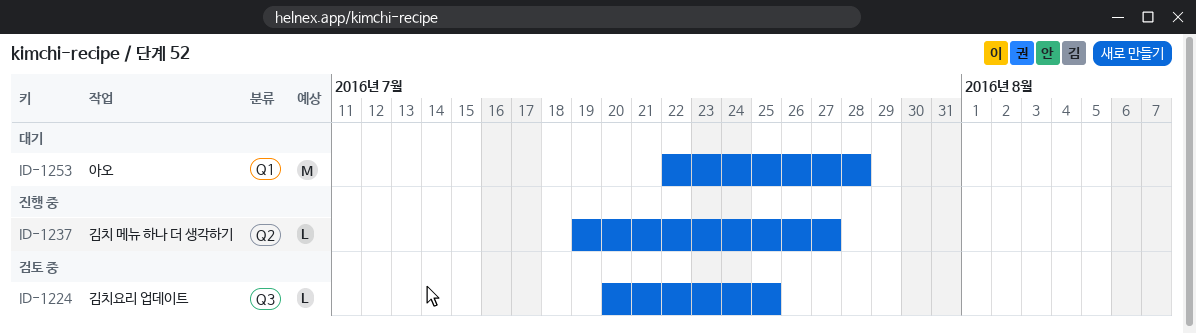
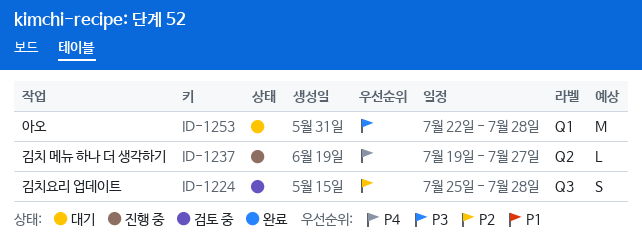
ID-1224, estimate: L -> S
ID-1224, start: Jul 20 -> Jul 25
ID-1224, due: Jul 25 -> Jul 28

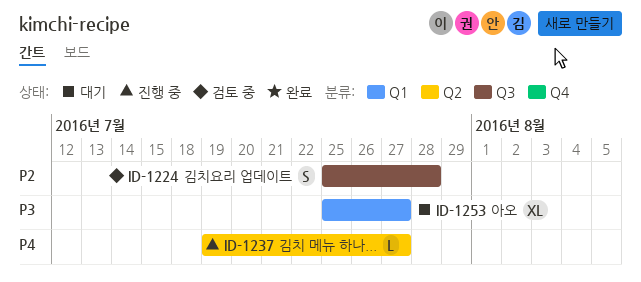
ID-1253, estimate: M -> XL
ID-1253, start: Jul 22 -> Jul 25
ID-1253, due: Jul 28 -> Jul 27

